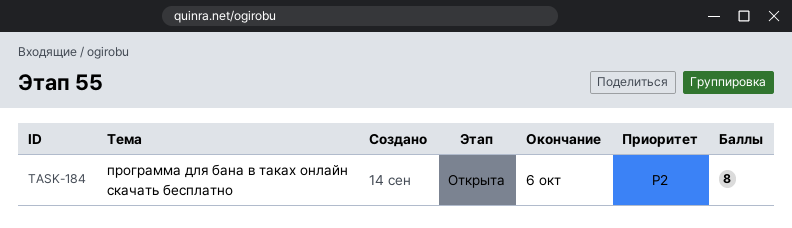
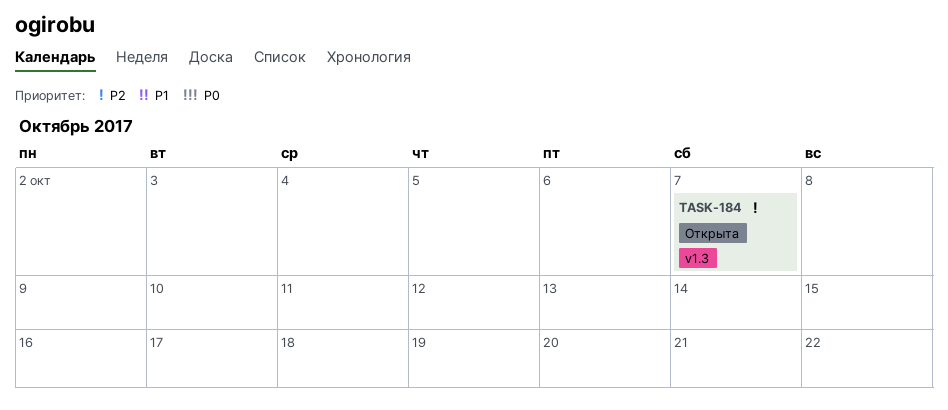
TASK-184, due: Oct 6 -> Oct 7

